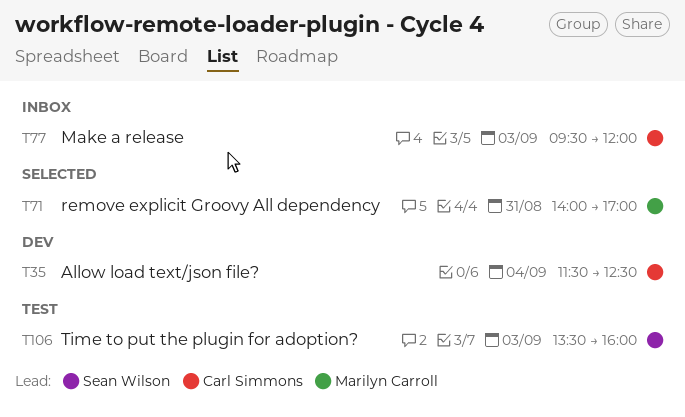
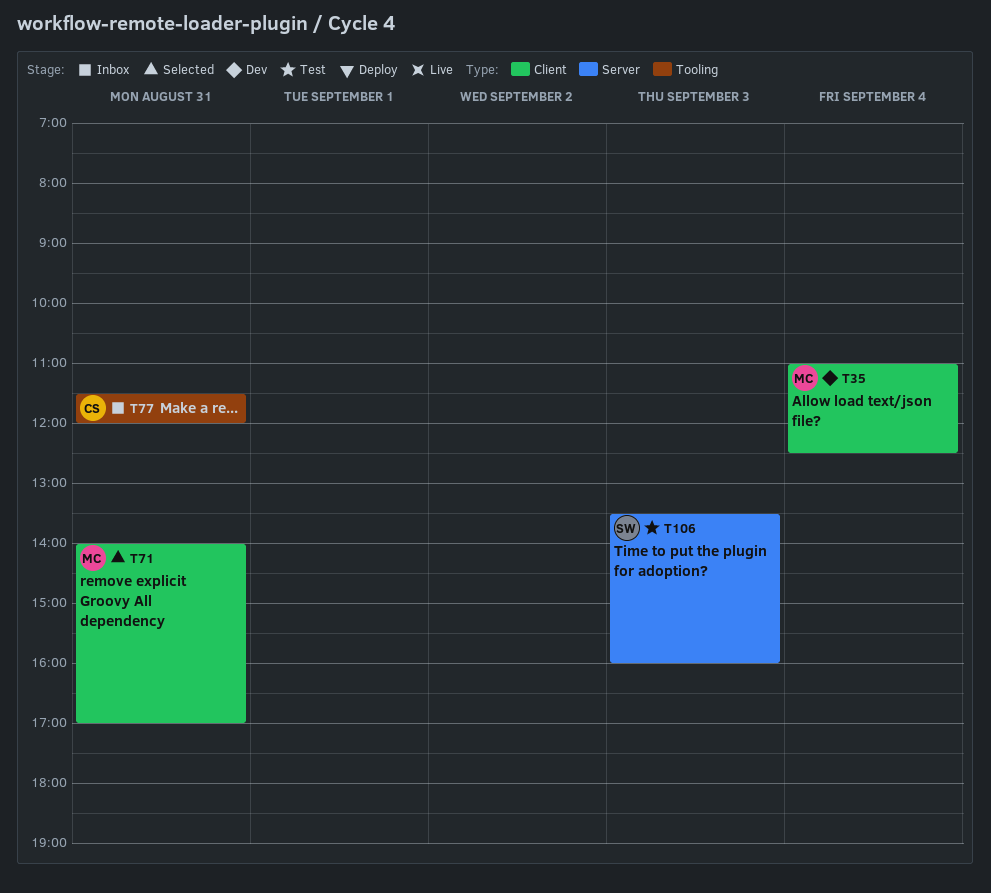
T35, owner: Carl Simmons -> Marilyn Carroll
T35, begins: 11:30 -> 11:00
T77, day: Sep 3 -> Aug 31
T77, begins: 09:30 -> 11:30

